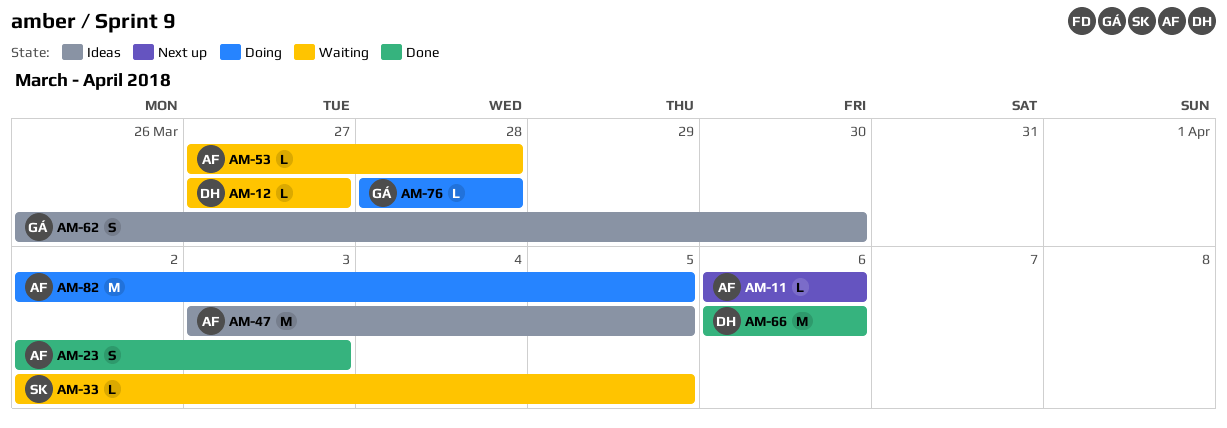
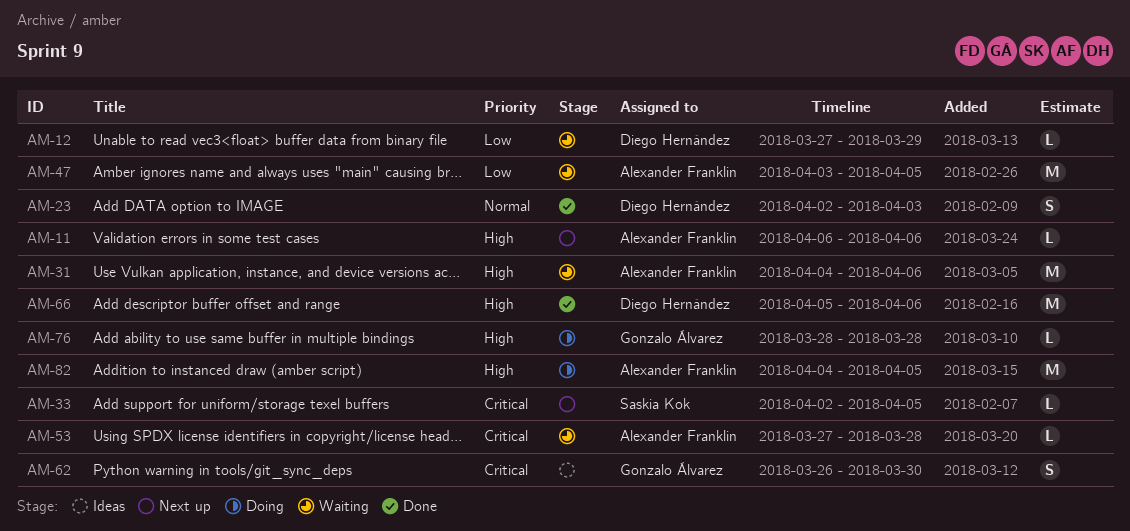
AM-12, due: Mar 27 -> Mar 29
AM-23, owner: Alexander Franklin -> Diego Hernández
AM-31: none -> present
AM-33, status: Waiting -> Next up
AM-47, status: Ideas -> Waiting
AM-66, start: Apr 6 -> Apr 5
AM-82, start: Apr 2 -> Apr 4

